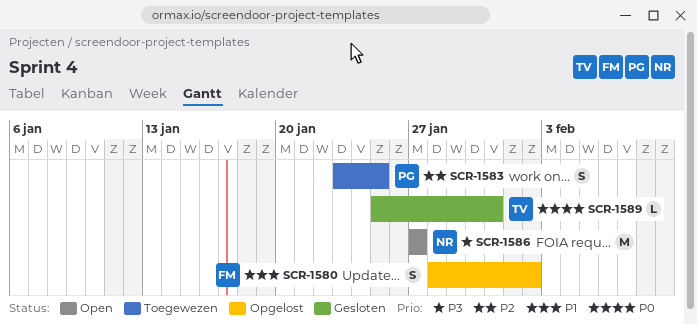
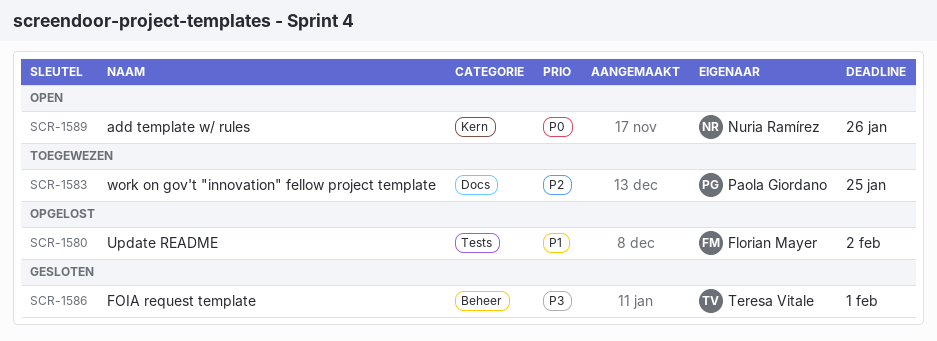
SCR-1586, status: Open -> Gesloten
SCR-1586, owner: Nuria Ramírez -> Teresa Vitale
SCR-1586, due: Jan 27 -> Feb 1
SCR-1589, status: Gesloten -> Open
SCR-1589, owner: Teresa Vitale -> Nuria Ramírez
SCR-1589, due: Jan 31 -> Jan 26

